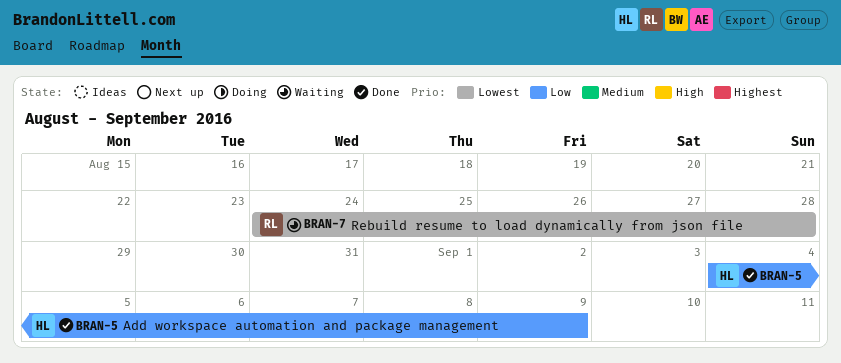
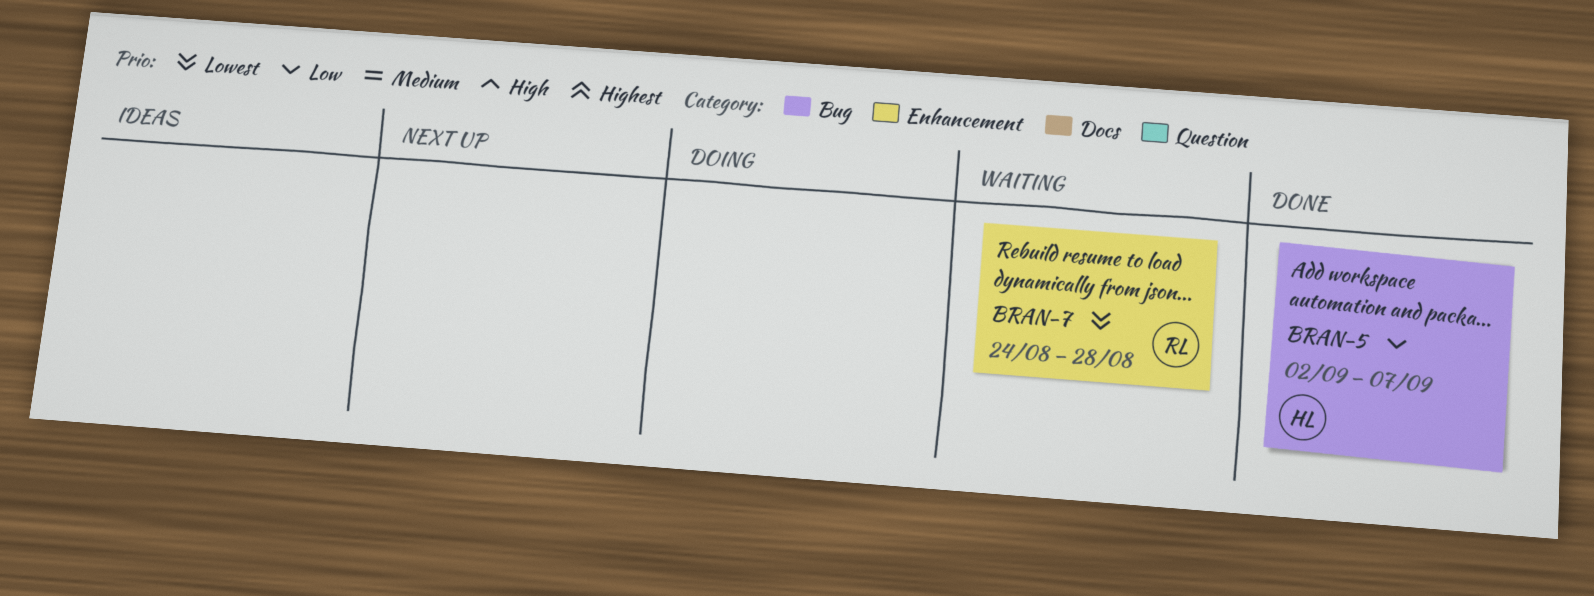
BRAN-5, start: Sep 4 -> Sep 2
BRAN-5, due: Sep 9 -> Sep 7

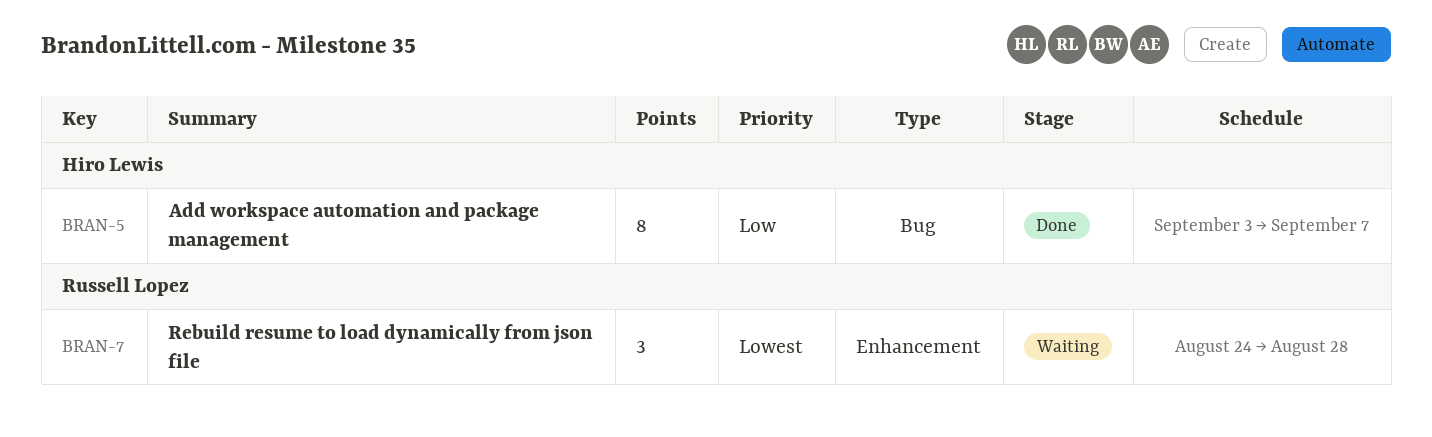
BRAN-5, start: Sep 2 -> Sep 3

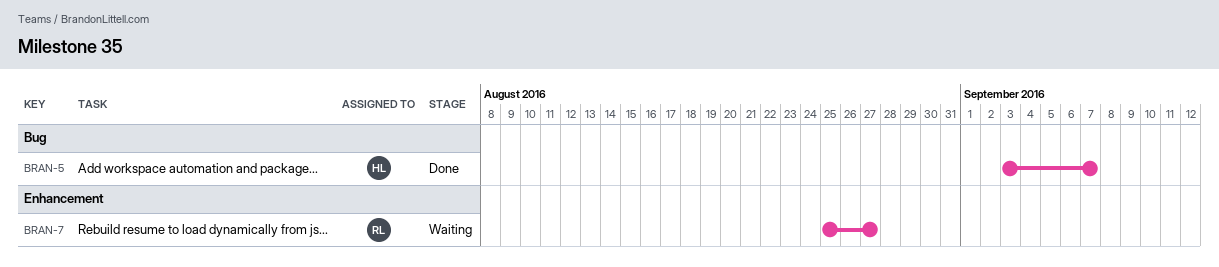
BRAN-7, start: Aug 24 -> Aug 25
BRAN-7, due: Aug 28 -> Aug 27

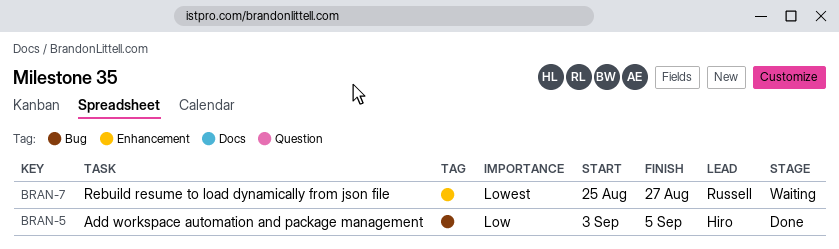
BRAN-5, due: Sep 7 -> Sep 5

